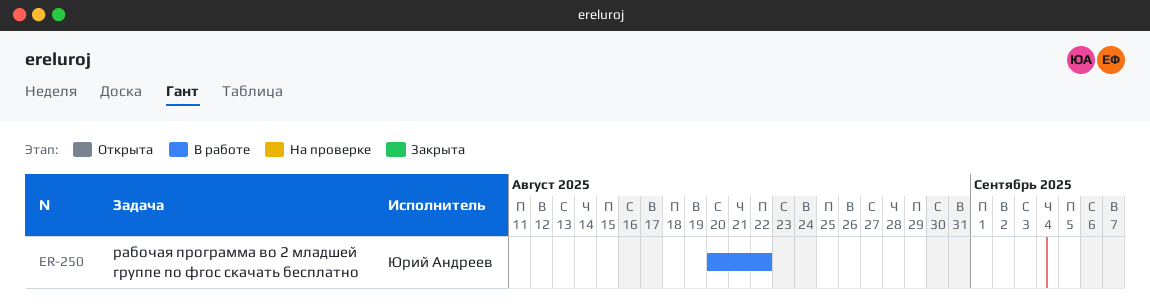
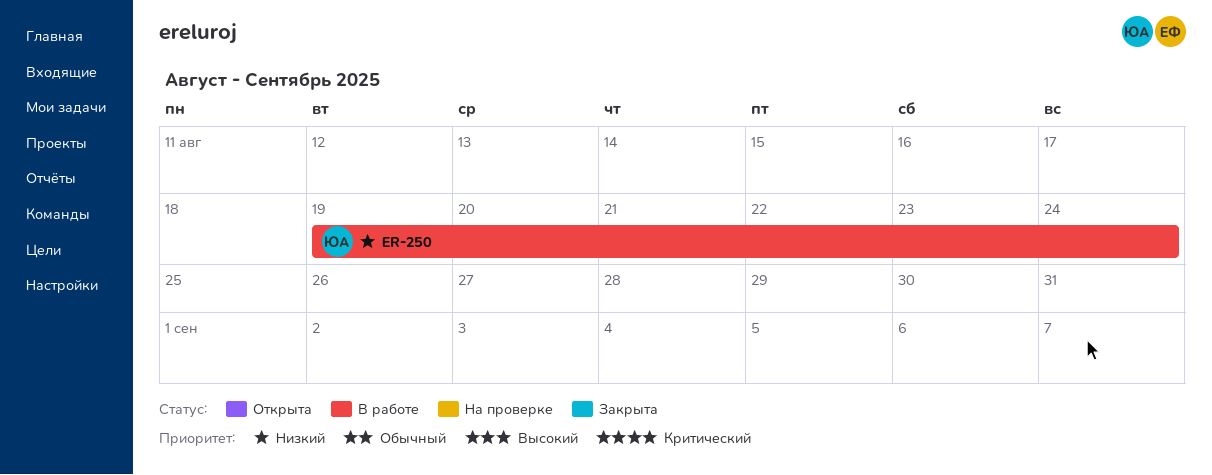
ER-250, start: Aug 20 -> Aug 19
ER-250, due: Aug 22 -> Aug 24

